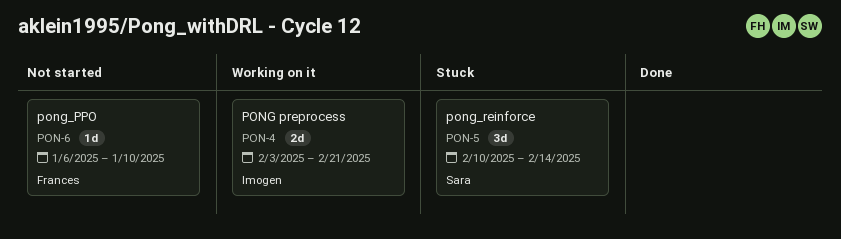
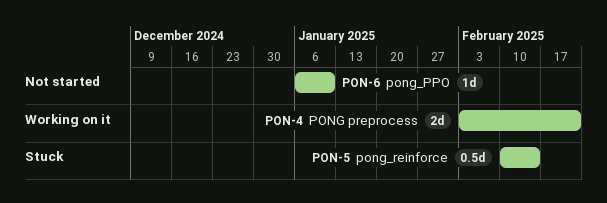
PON-5, estimate: 3d -> 0.5d

